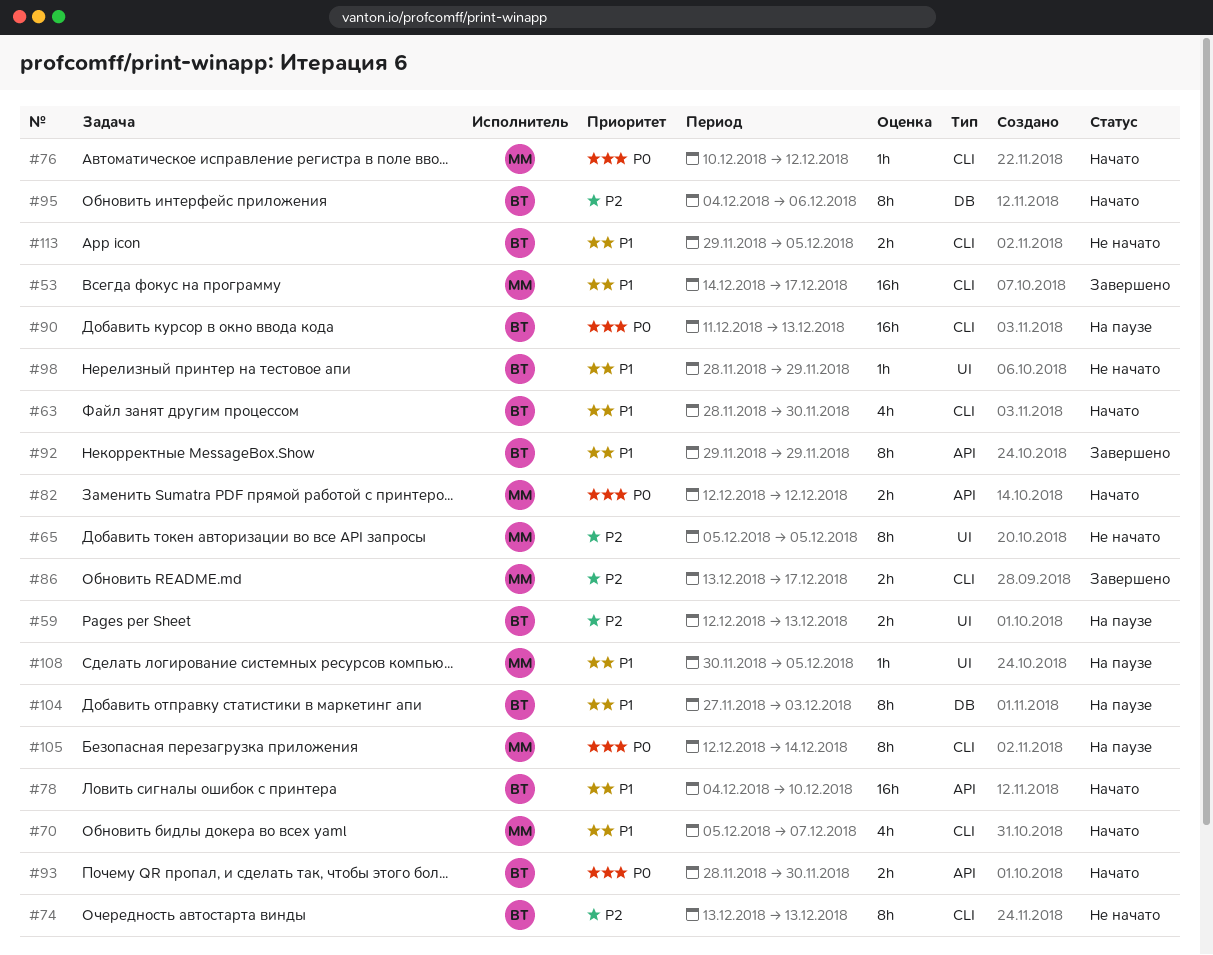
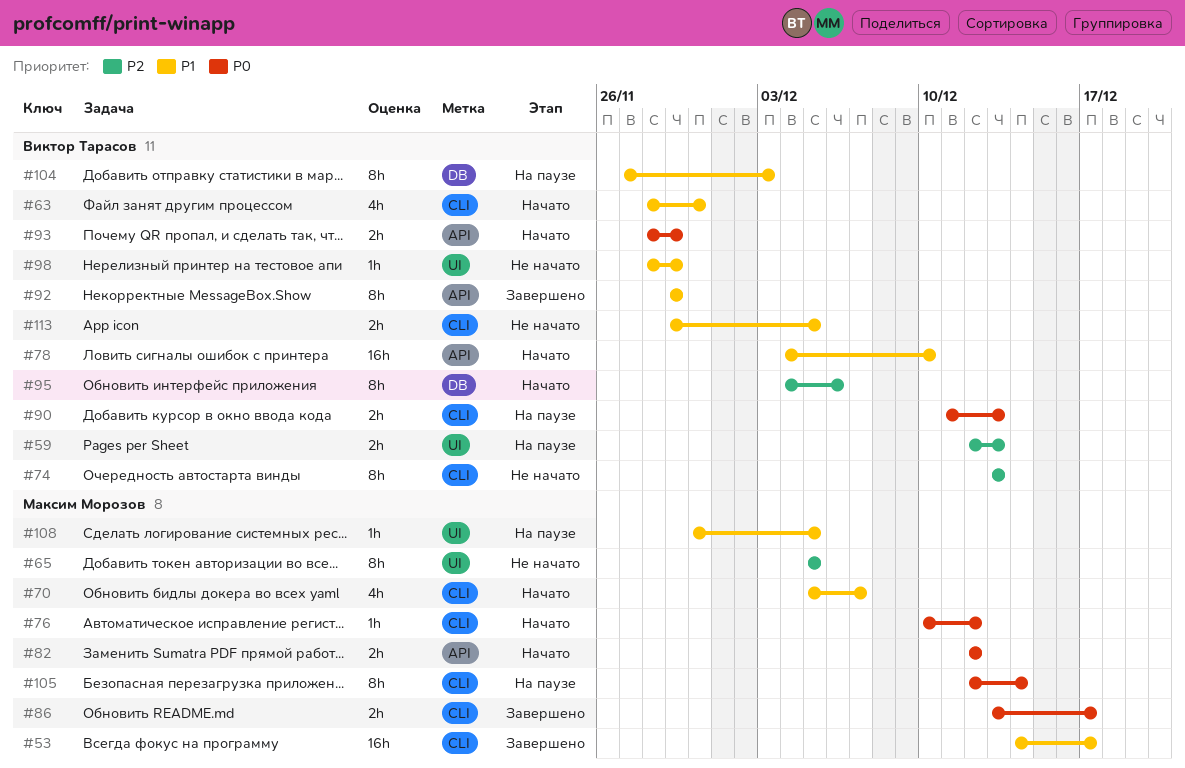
#86, priority: P2 -> P0
#90, estimate: 16h -> 2h
#93, due: Nov 30 -> Nov 29

